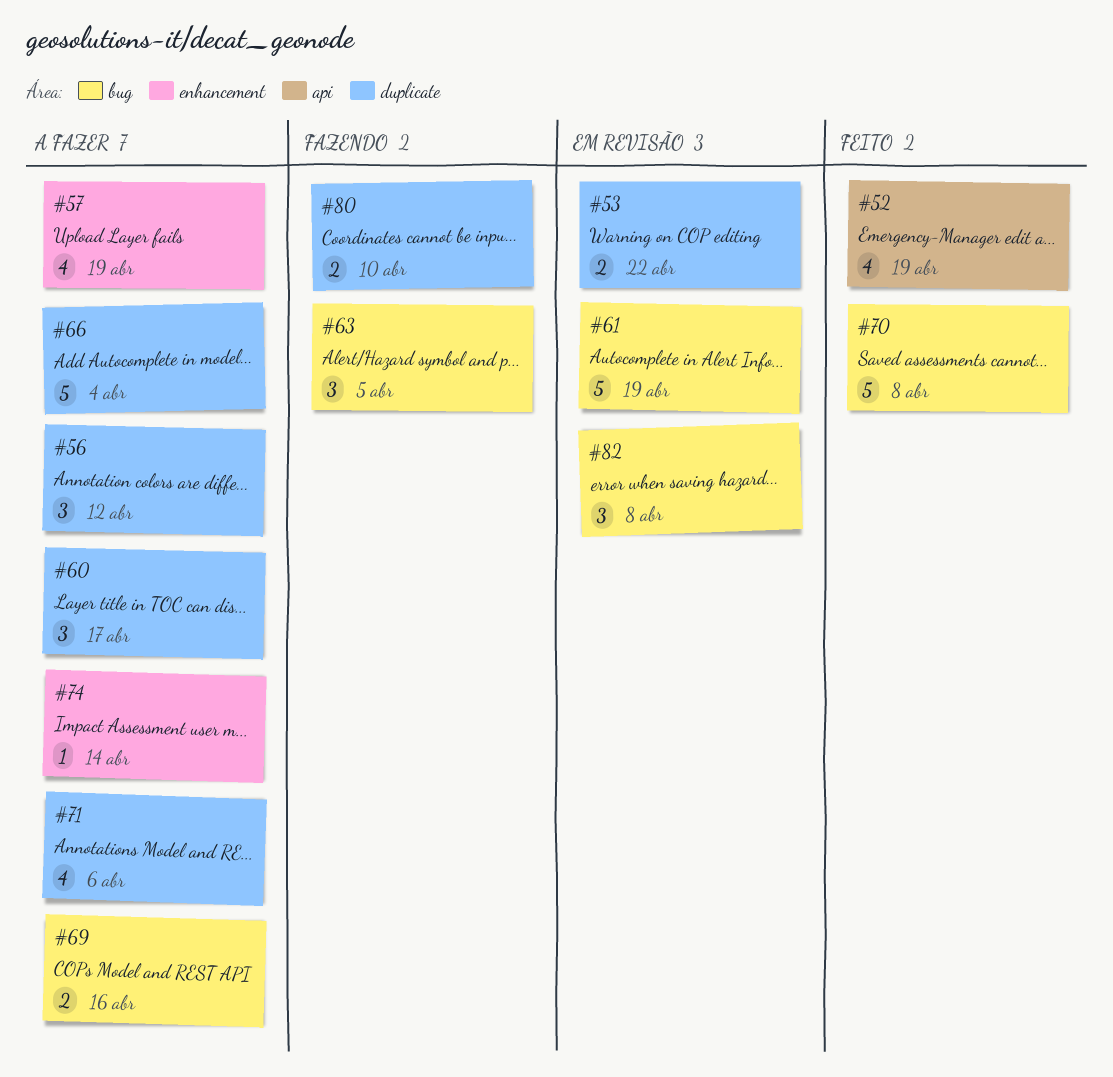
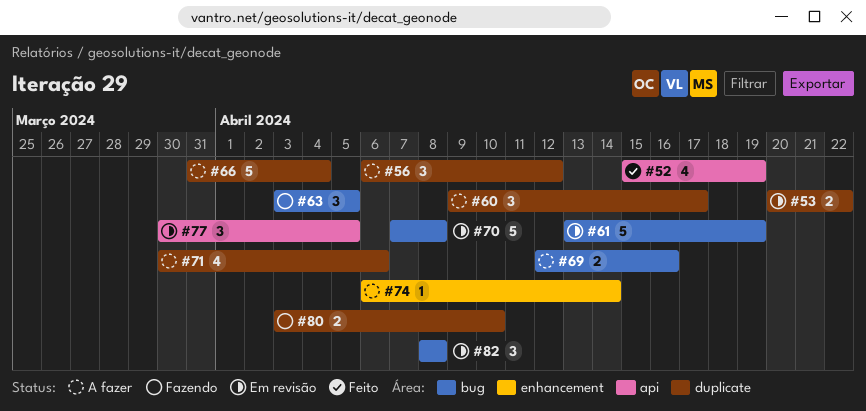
#57: present -> none
#70, status: Feito -> Em revisão
#77: none -> present

